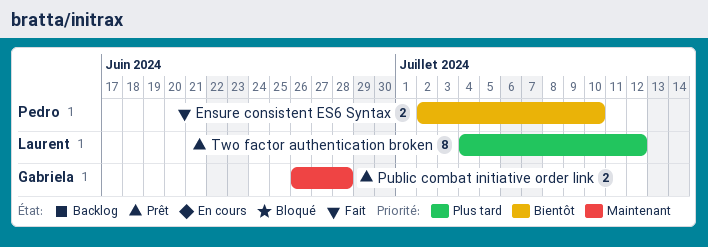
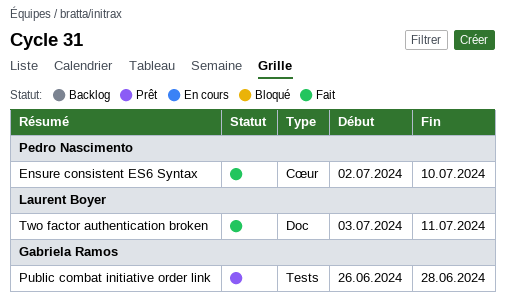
Two factor authentication broken, status: Prêt -> Fait
Two factor authentication broken, start: Jul 4 -> Jul 3
Two factor authentication broken, due: Jul 12 -> Jul 11

